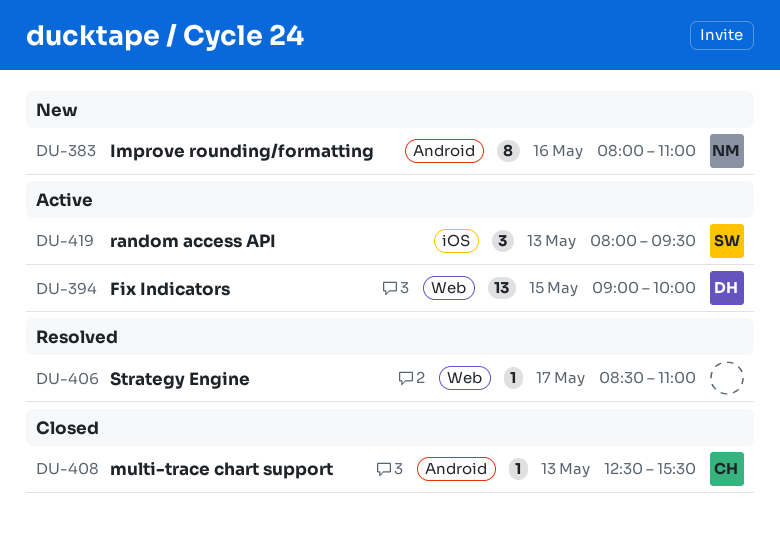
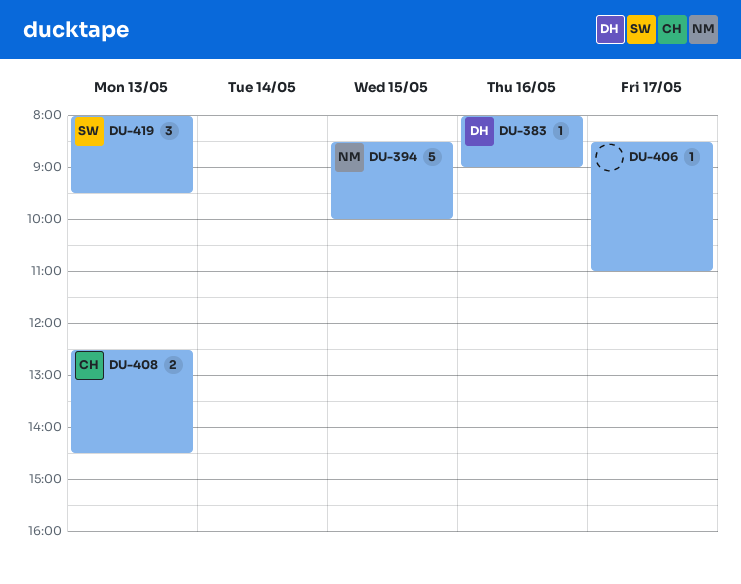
DU-383, owner: NM -> DH
DU-383, estimate: 8 -> 1
DU-383, ends: 11:00 -> 09:00
DU-394, owner: DH -> NM
DU-394, estimate: 13 -> 5
DU-394, begins: 09:00 -> 08:30
DU-408, estimate: 1 -> 2
DU-408, ends: 15:30 -> 14:30

